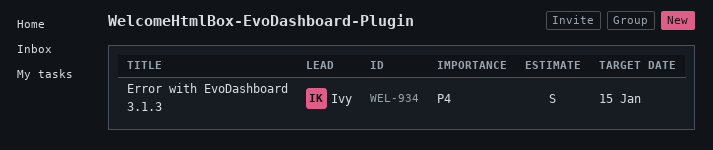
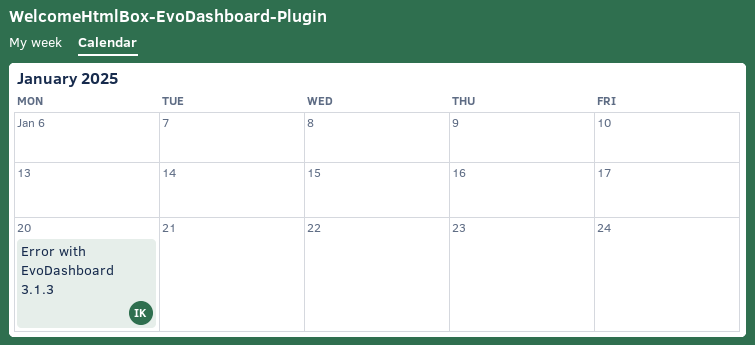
Error with EvoDashboard 3.1.3, due: Jan 15 -> Jan 20

